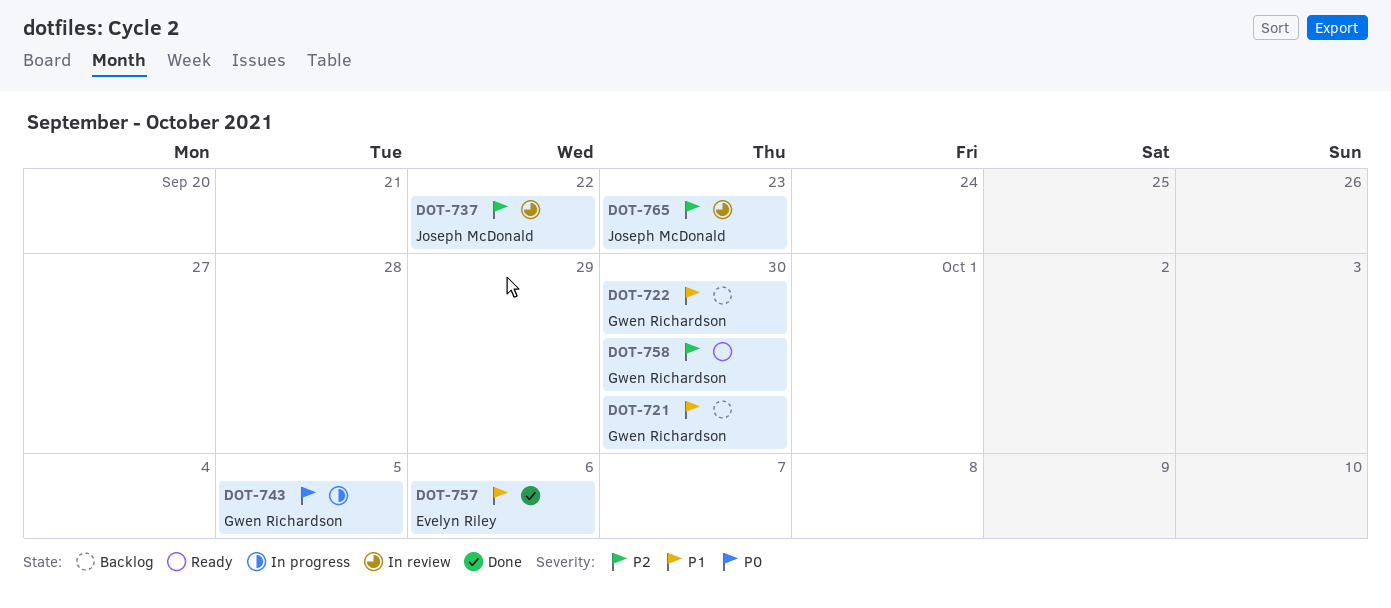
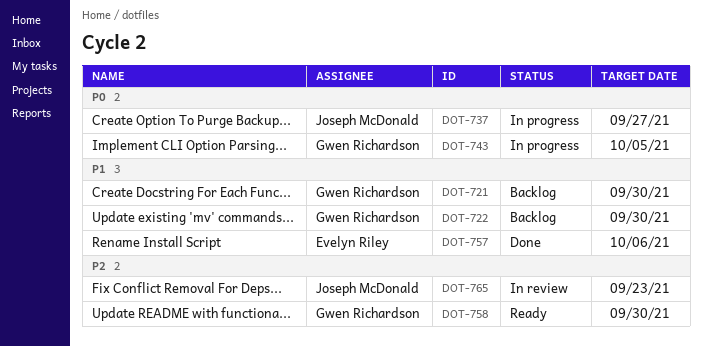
DOT-737, status: In review -> In progress
DOT-737, priority: P2 -> P0
DOT-737, due: Sep 22 -> Sep 27

